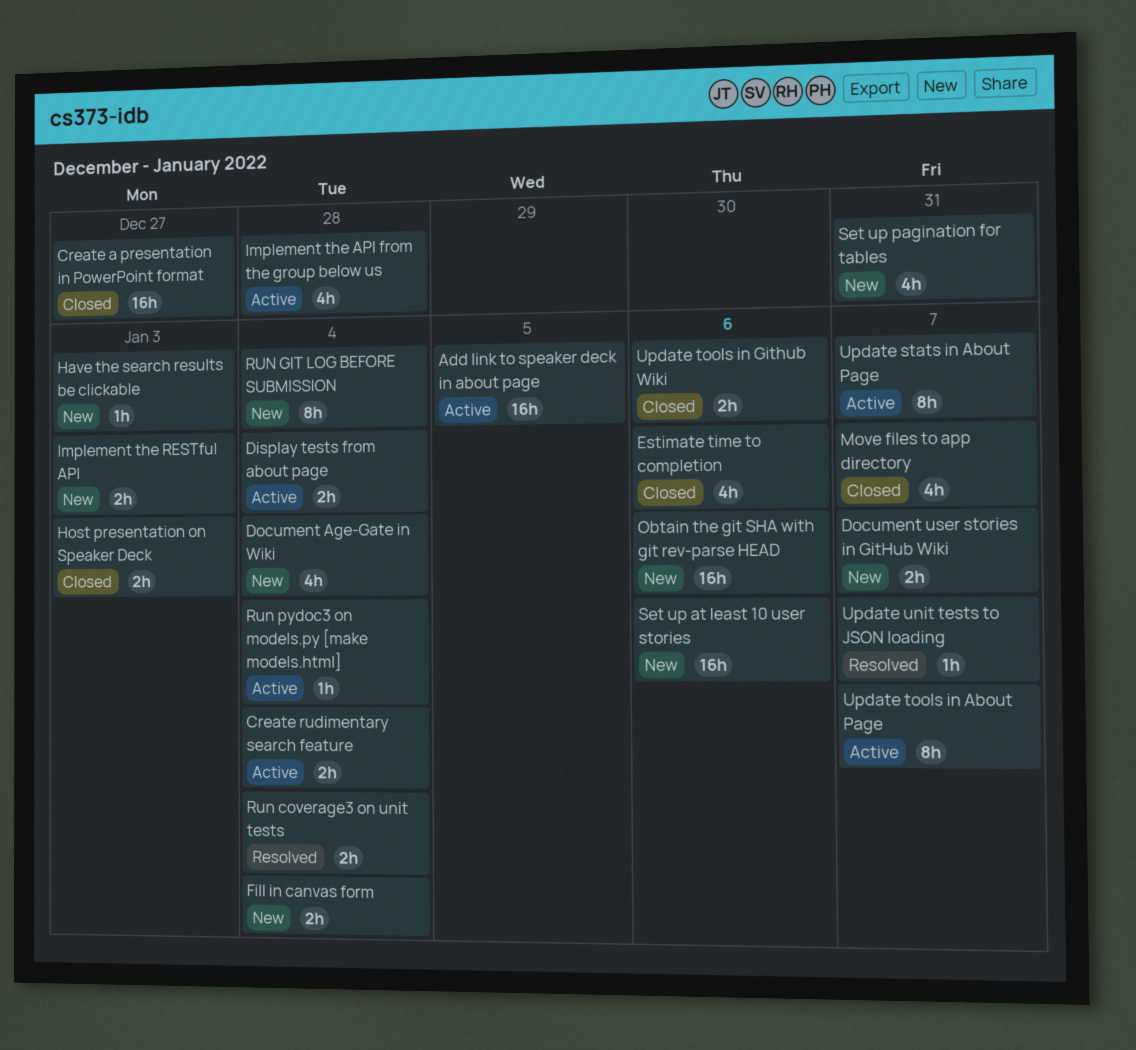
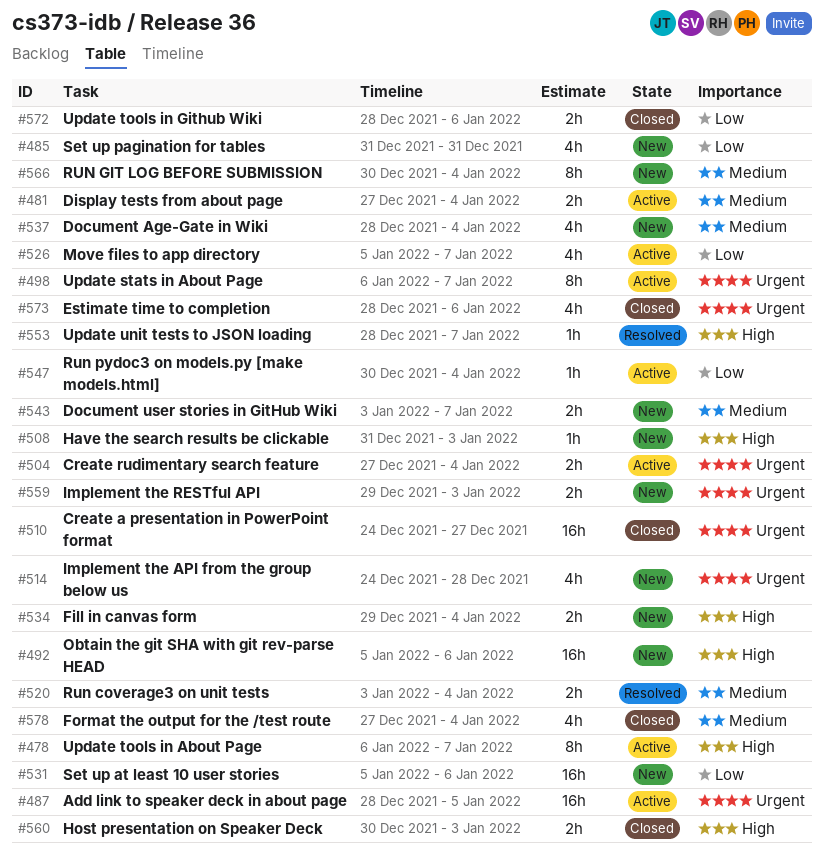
Format the output for the /test route: none -> present
Implement the API from the group below us, status: Active -> New
Move files to app directory, status: Closed -> Active

